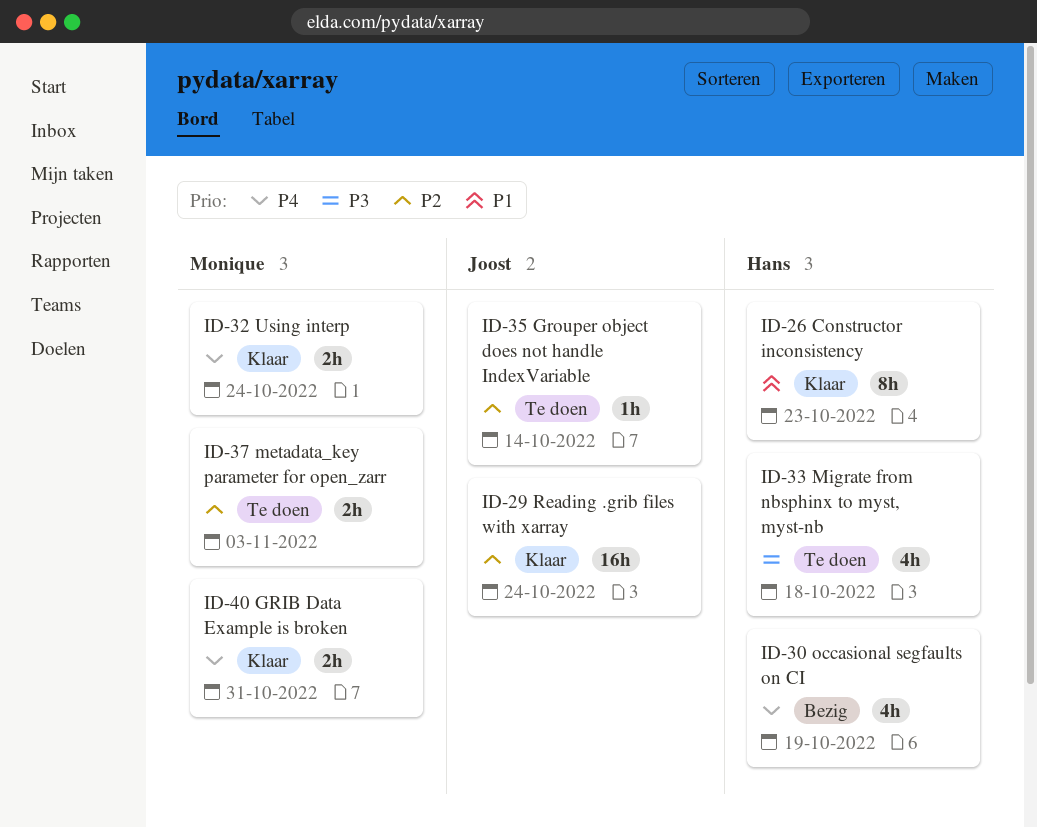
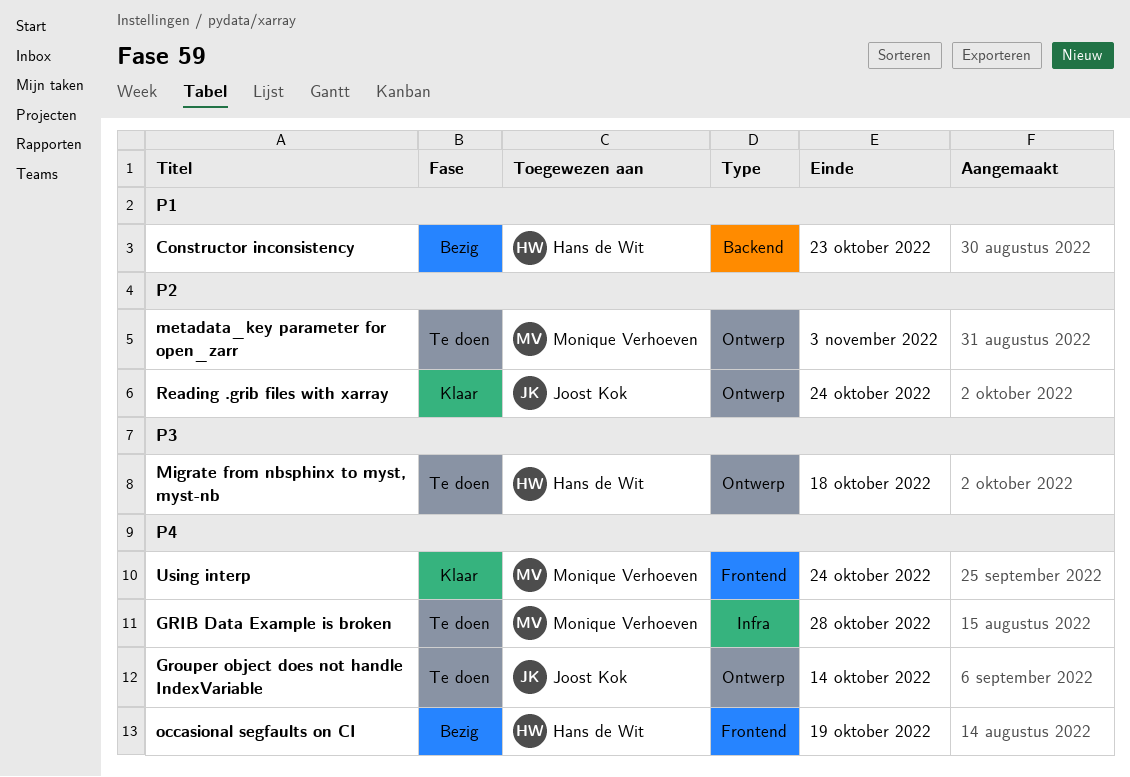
Constructor inconsistency, status: Klaar -> Bezig
GRIB Data Example is broken, status: Klaar -> Te doen
GRIB Data Example is broken, due: Oct 31 -> Oct 28
Grouper object does not handle IndexVariable, priority: P2 -> P4

